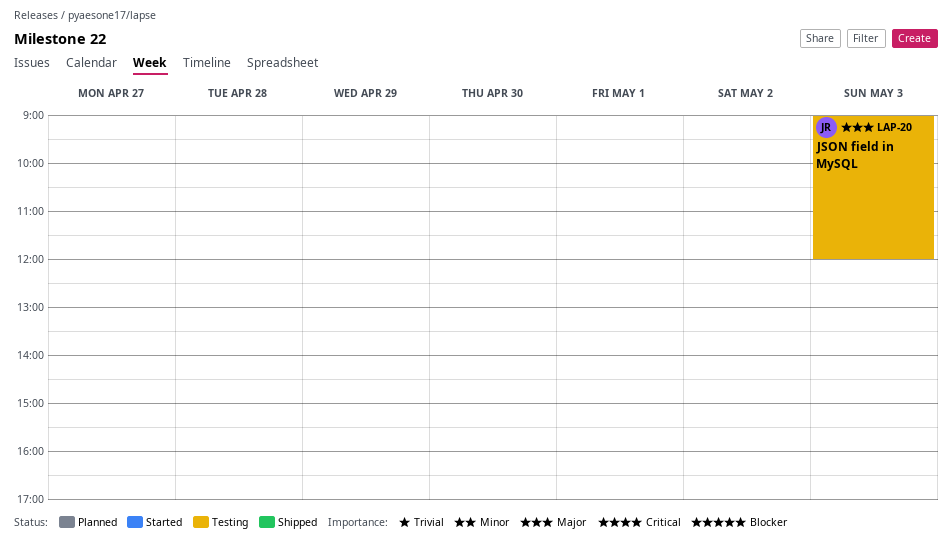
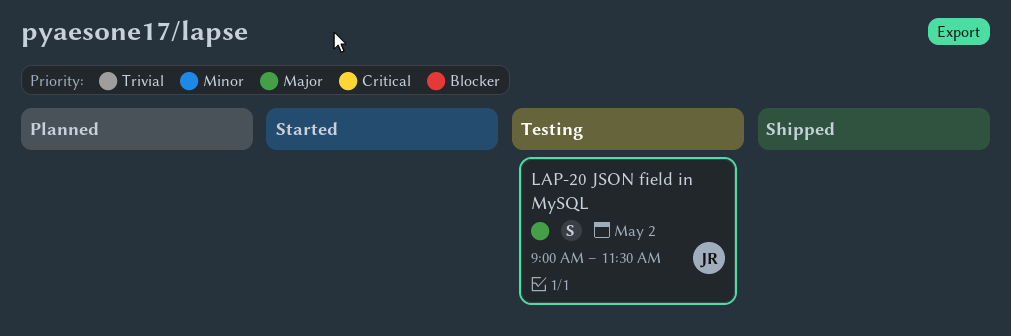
LAP-20, day: May 3 -> May 2
LAP-20, ends: 12:00 -> 11:30

